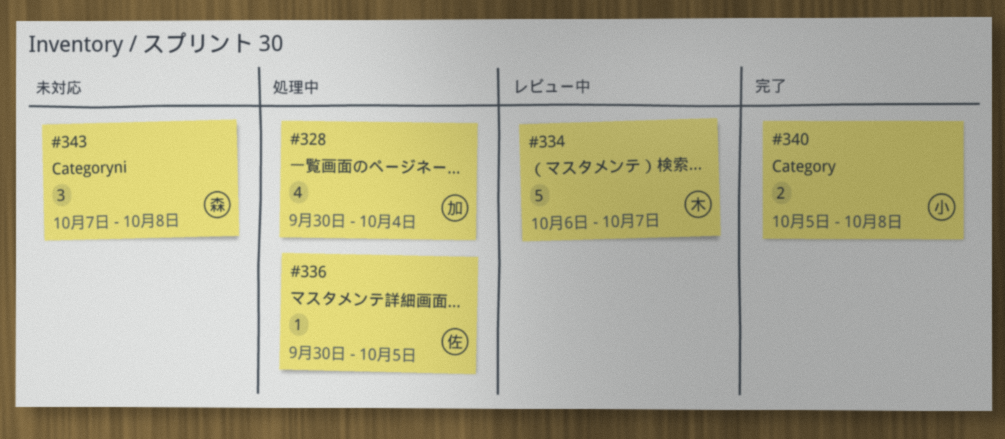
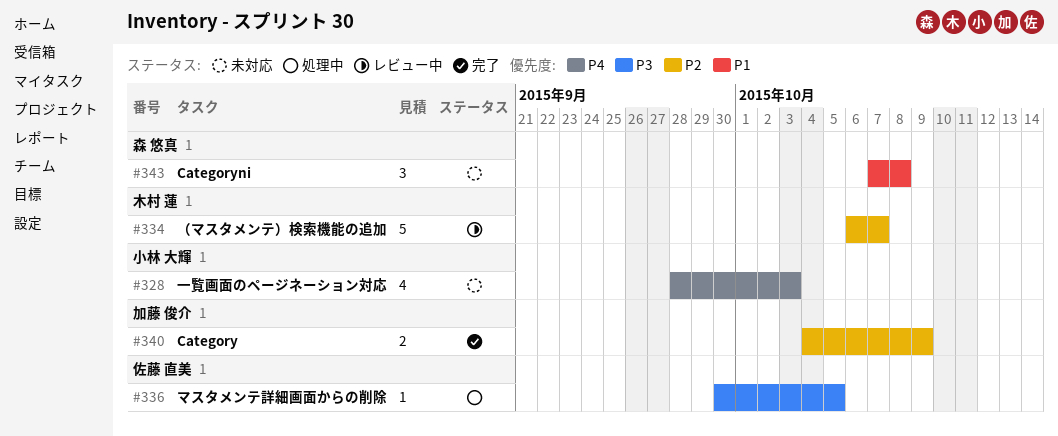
#328, status: 処理中 -> 未対応
#328, owner: 加藤 俊介 -> 小林 大輝
#328, start: Sep 30 -> Sep 28
#328, due: Oct 4 -> Oct 3
#340, owner: 小林 大輝 -> 加藤 俊介
#340, start: Oct 5 -> Oct 4
#340, due: Oct 8 -> Oct 9

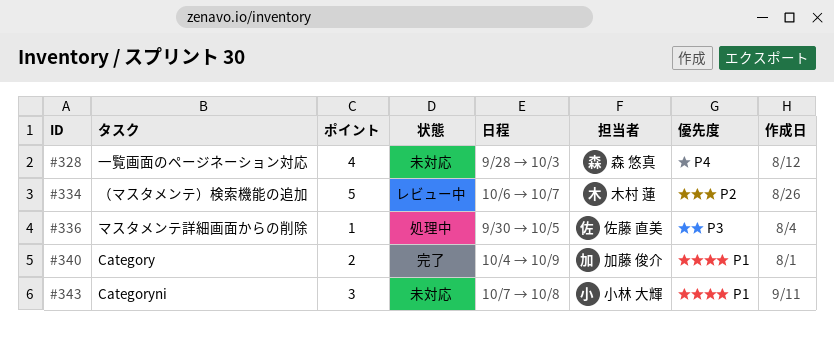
#328, owner: 小林 大輝 -> 森 悠真
#340, priority: P2 -> P1
#343, owner: 森 悠真 -> 小林 大輝

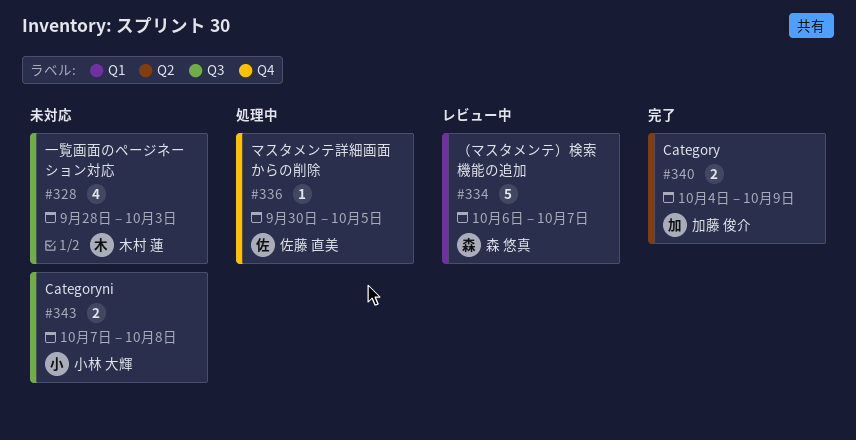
#328, owner: 森 悠真 -> 木村 蓮
#334, owner: 木村 蓮 -> 森 悠真
#343, estimate: 3 -> 2

